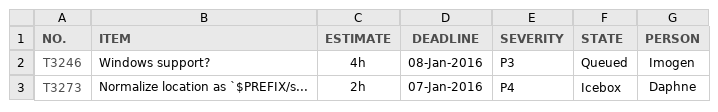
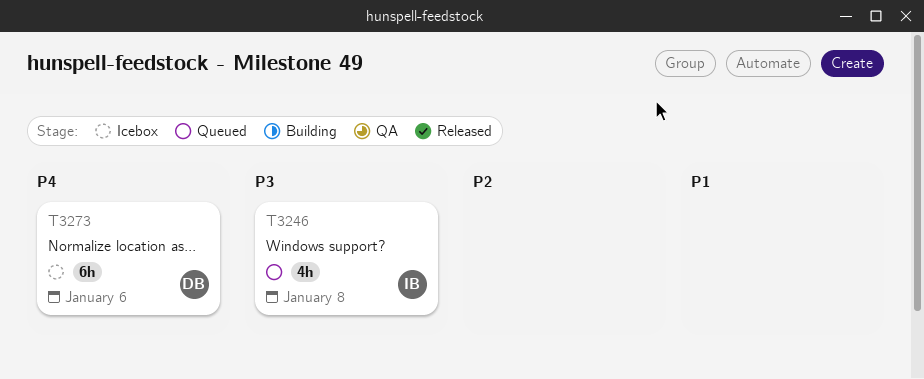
T3273, estimate: 2h -> 6h
T3273, due: Jan 7 -> Jan 6

